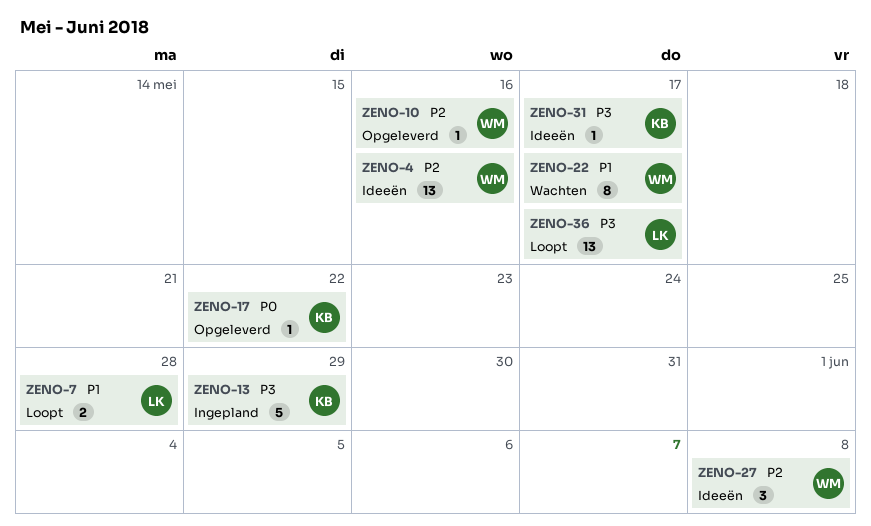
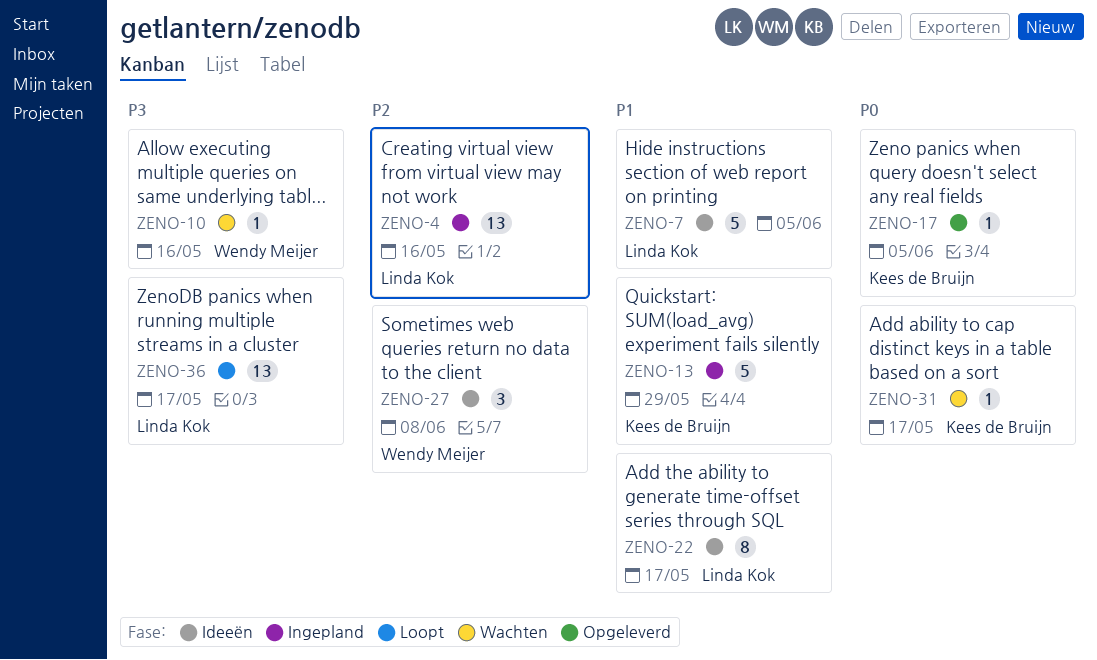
ZENO-4, status: Ideeën -> Ingepland
ZENO-4, owner: Wendy Meijer -> Linda Kok
ZENO-7, status: Loopt -> Ideeën
ZENO-7, estimate: 2 -> 5
ZENO-7, due: May 28 -> Jun 5
ZENO-10, status: Opgeleverd -> Wachten
ZENO-10, priority: P2 -> P3
ZENO-13, priority: P3 -> P1
ZENO-17, due: May 22 -> Jun 5
ZENO-22, status: Wachten -> Ideeën
ZENO-22, owner: Wendy Meijer -> Linda Kok
ZENO-31, status: Ideeën -> Wachten
ZENO-31, priority: P3 -> P0

